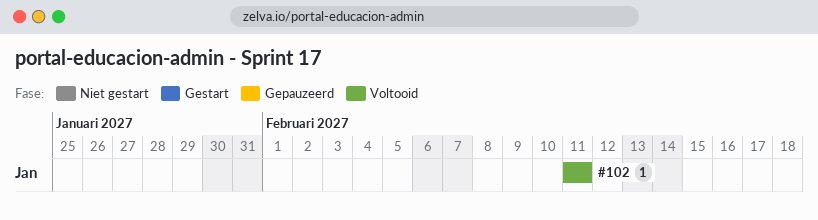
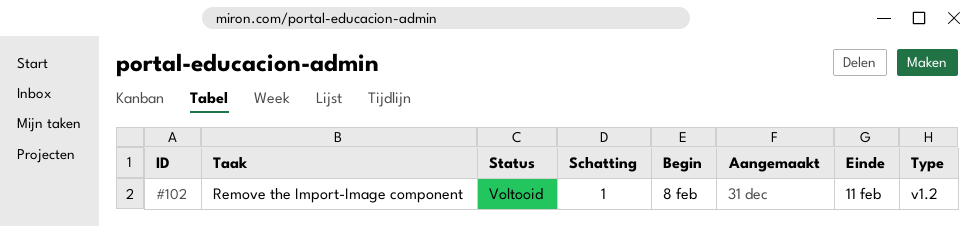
#102, start: Feb 11 -> Feb 8

